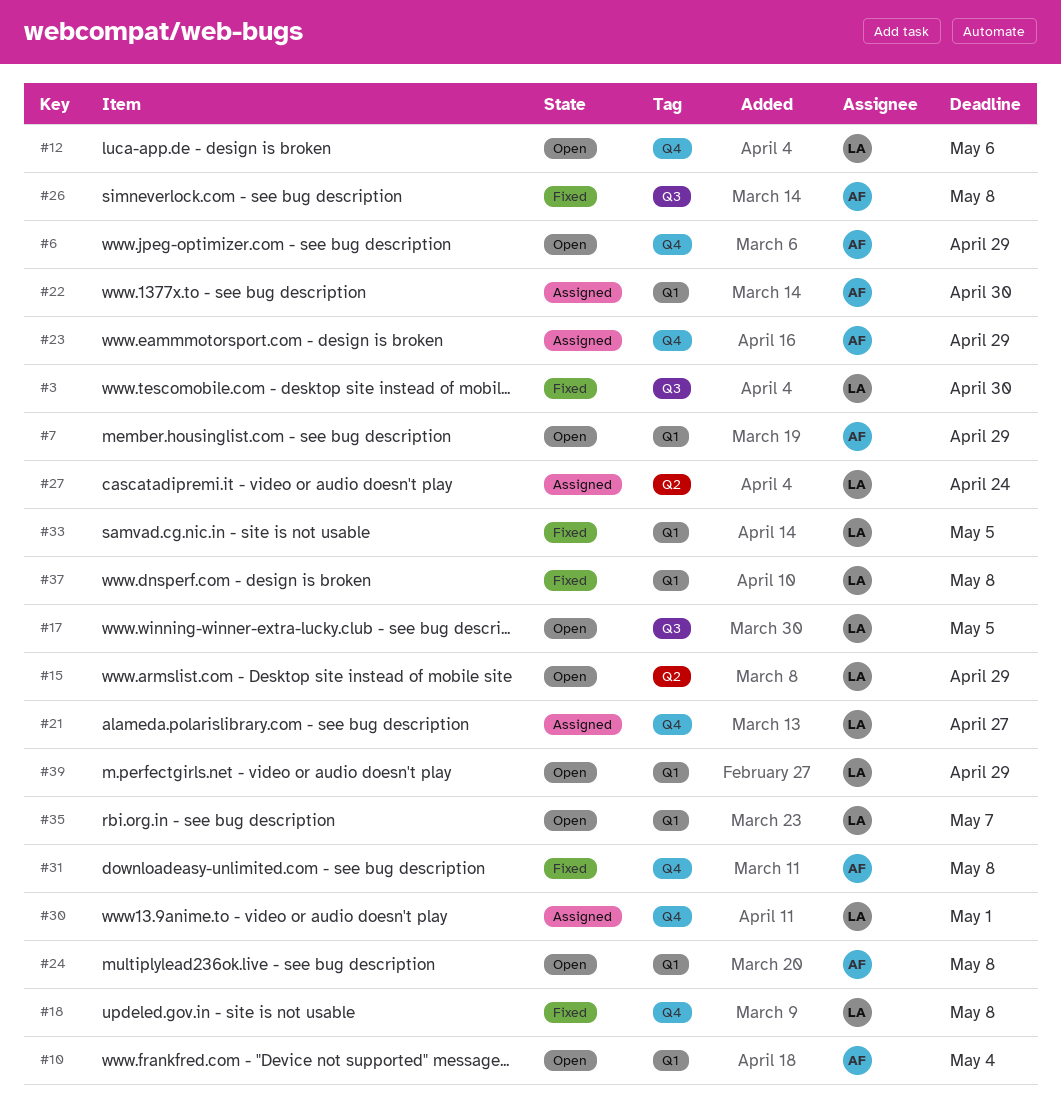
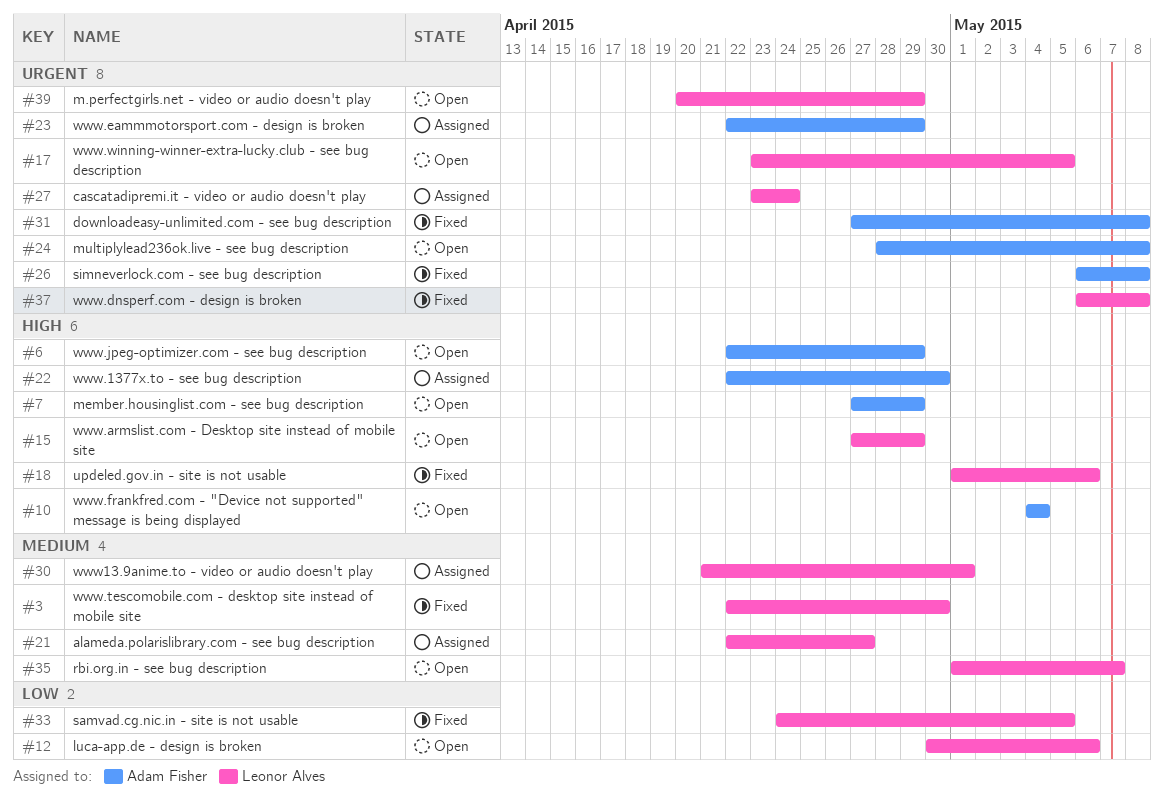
#18, due: May 8 -> May 6

